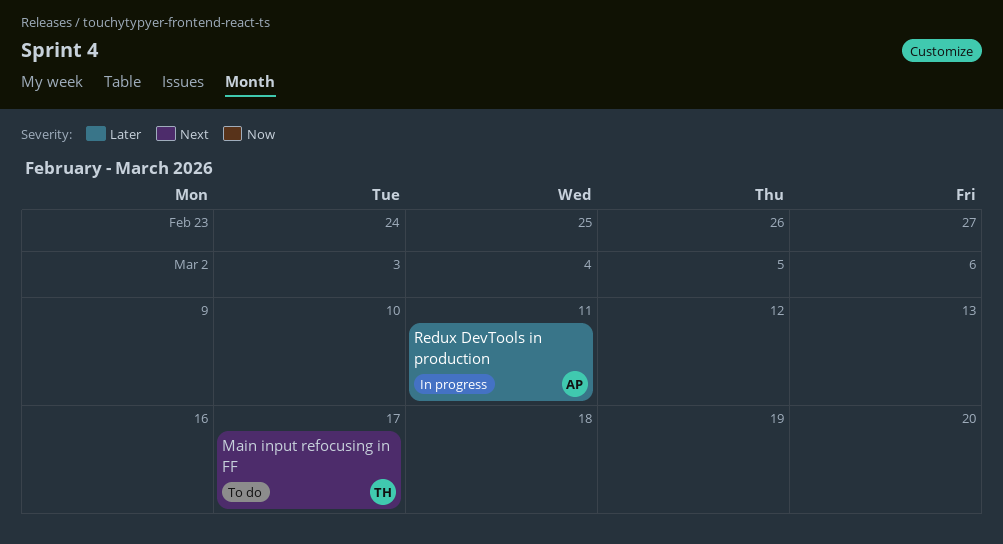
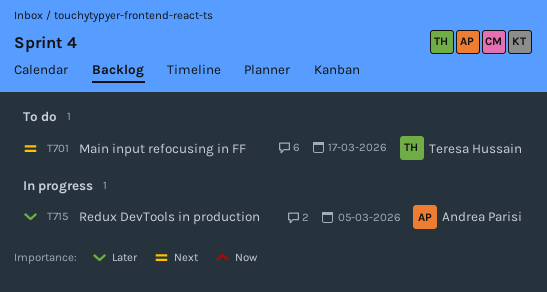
Redux DevTools in production, due: Mar 11 -> Mar 5

